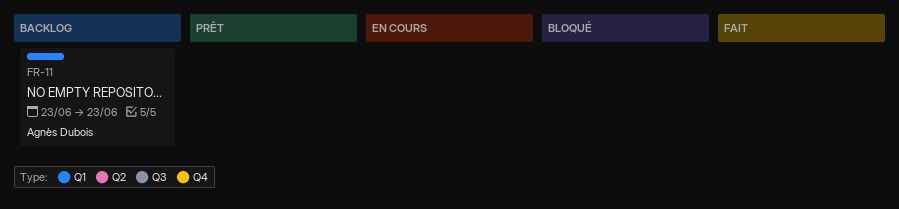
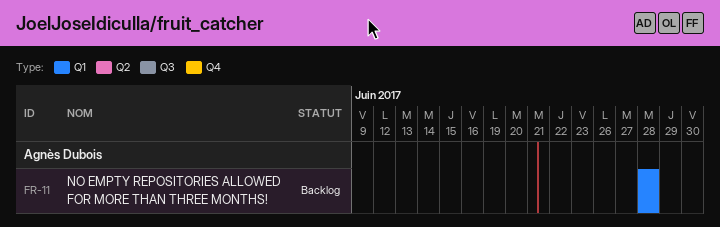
FR-11, start: Jun 23 -> Jun 28
FR-11, due: Jun 23 -> Jun 28

